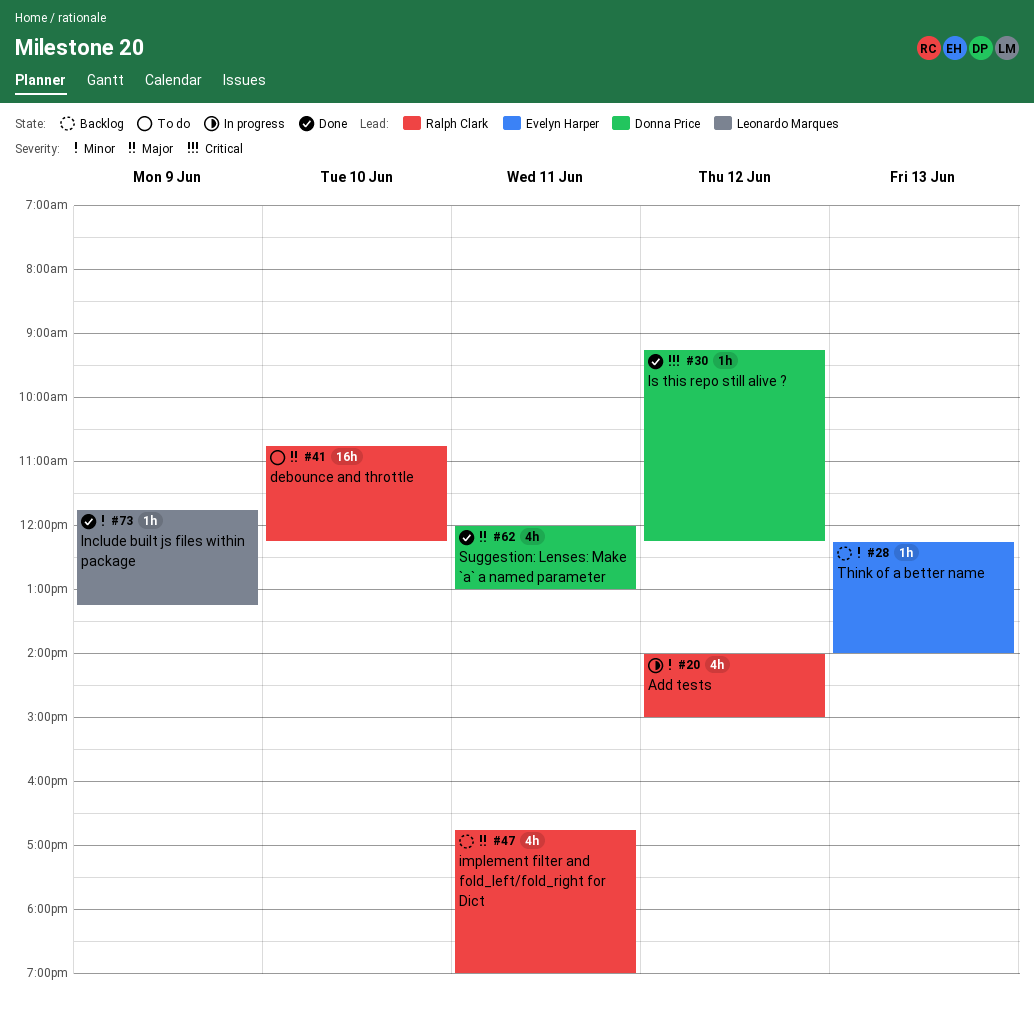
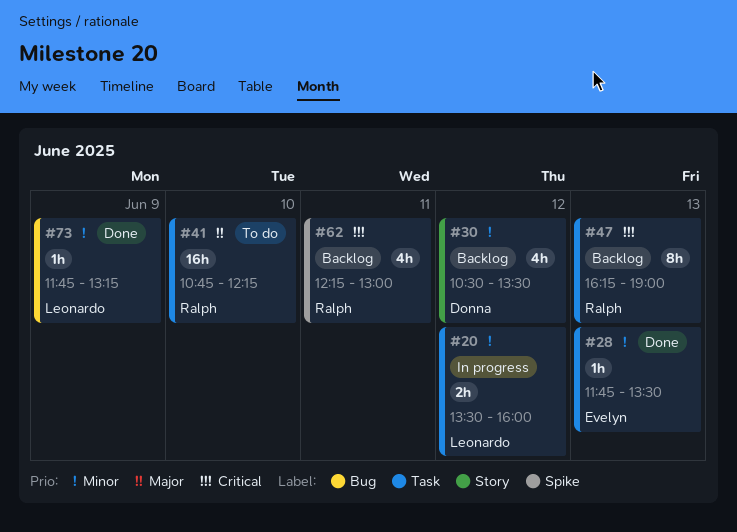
#20, owner: Ralph Clark -> Leonardo Marques
#20, estimate: 4h -> 2h
#20, begins: 14:00 -> 13:30
#20, ends: 15:00 -> 16:00
#28, status: Backlog -> Done
#28, begins: 12:15 -> 11:45
#28, ends: 14:00 -> 13:30
#30, status: Done -> Backlog
#30, priority: Critical -> Minor
#30, estimate: 1h -> 4h
#30, begins: 09:15 -> 10:30
#30, ends: 12:15 -> 13:30
#47, priority: Major -> Critical
#47, estimate: 4h -> 8h
#47, day: Jun 11 -> Jun 13
#47, begins: 16:45 -> 16:15
#62, status: Done -> Backlog
#62, owner: Donna Price -> Ralph Clark
#62, priority: Major -> Critical
#62, begins: 12:00 -> 12:15

